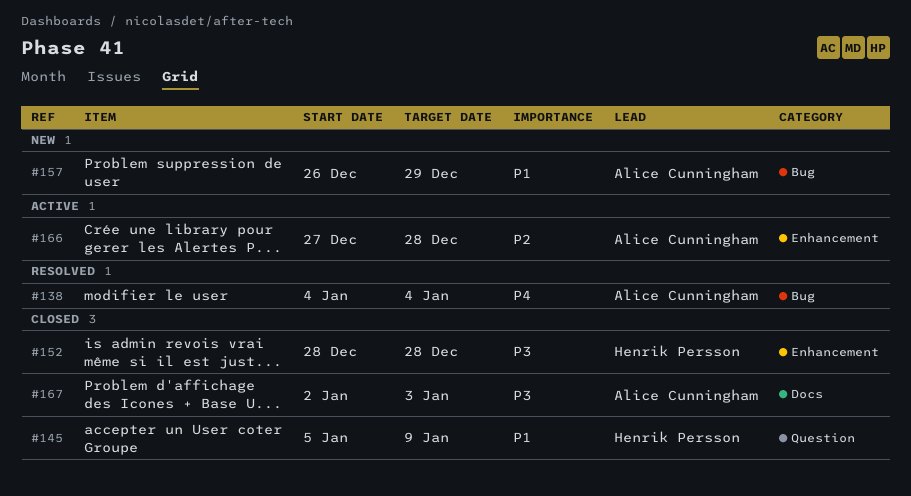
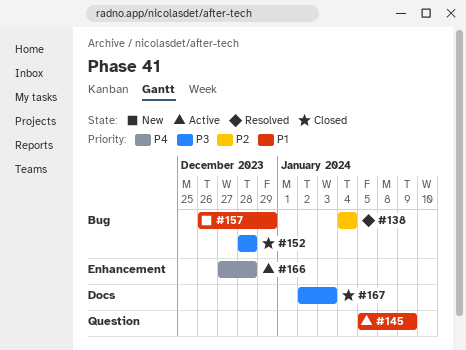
#138, priority: P4 -> P2
#145, status: Closed -> Active
#152, label: Enhancement -> Bug
#166, priority: P2 -> P4

